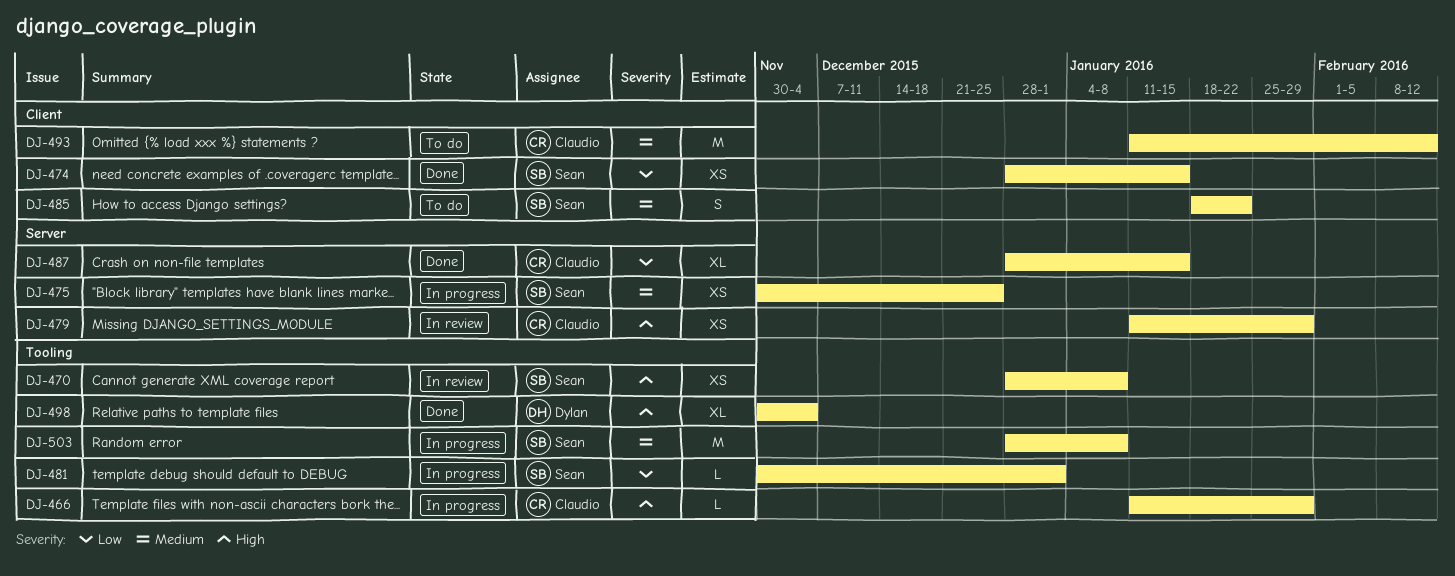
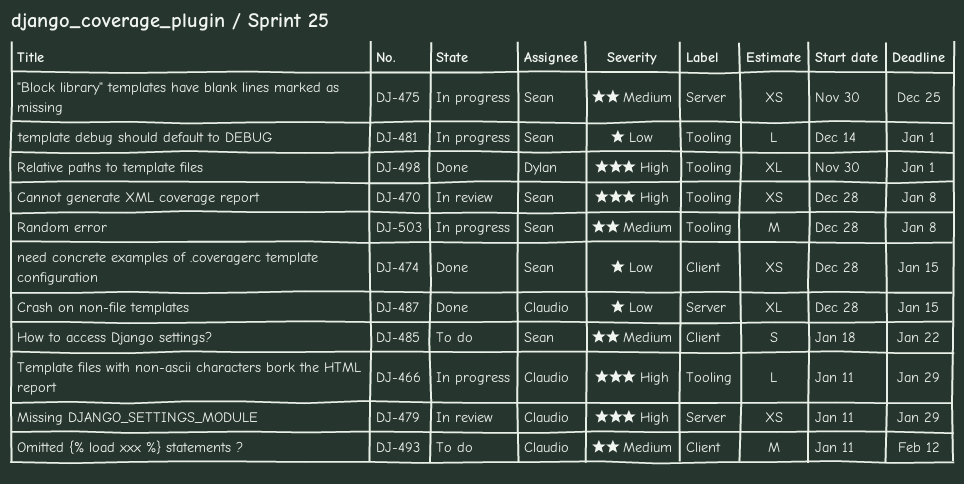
DJ-481, start: Nov 30 -> Dec 14
DJ-498, due: Dec 4 -> Jan 1

